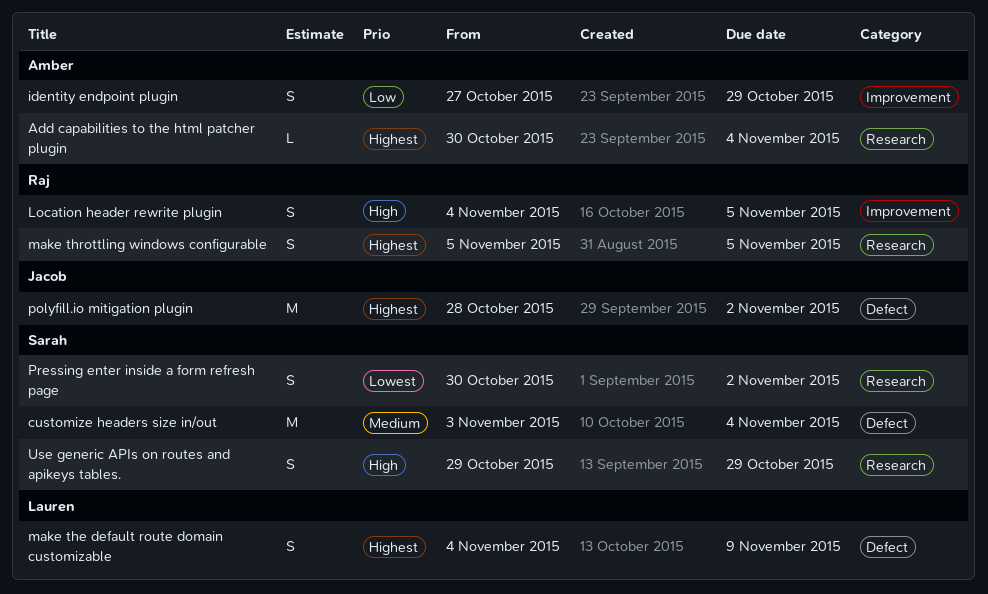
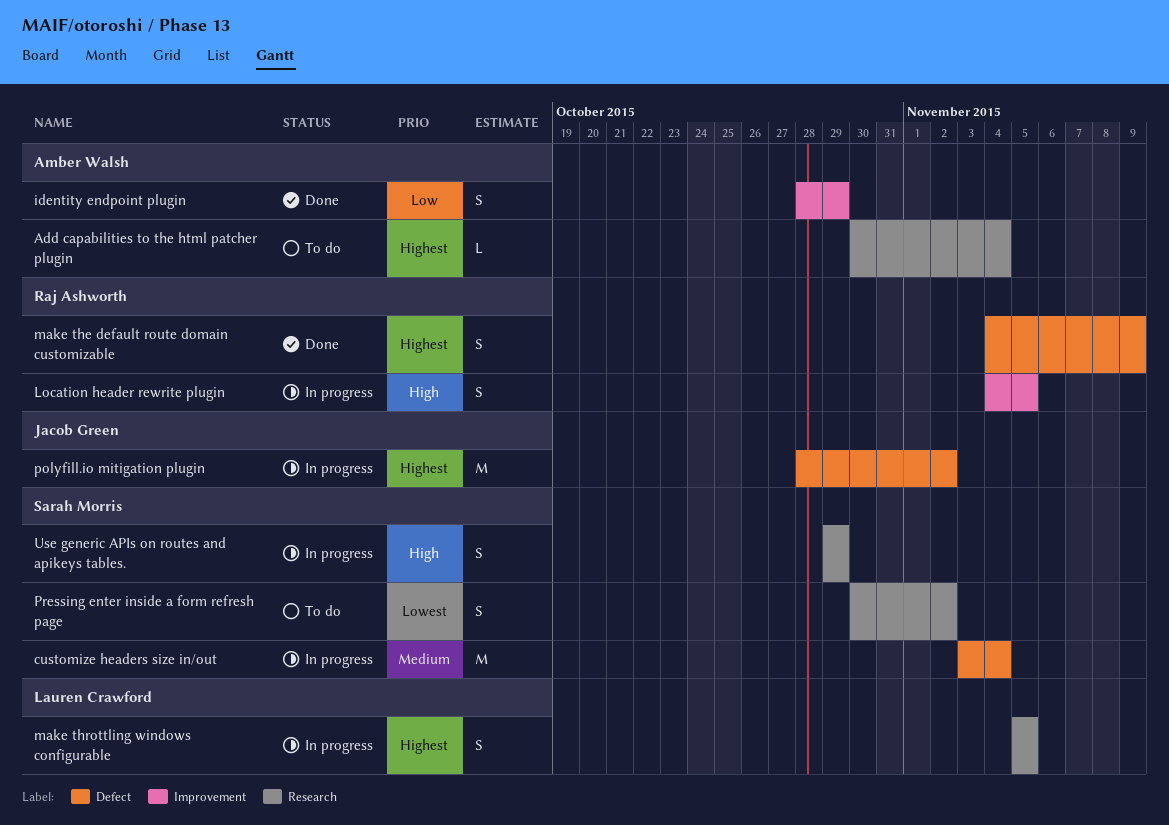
identity endpoint plugin, start: Oct 27 -> Oct 28
make the default route domain customizable, owner: Lauren Crawford -> Raj Ashworth
make throttling windows configurable, owner: Raj Ashworth -> Lauren Crawford

